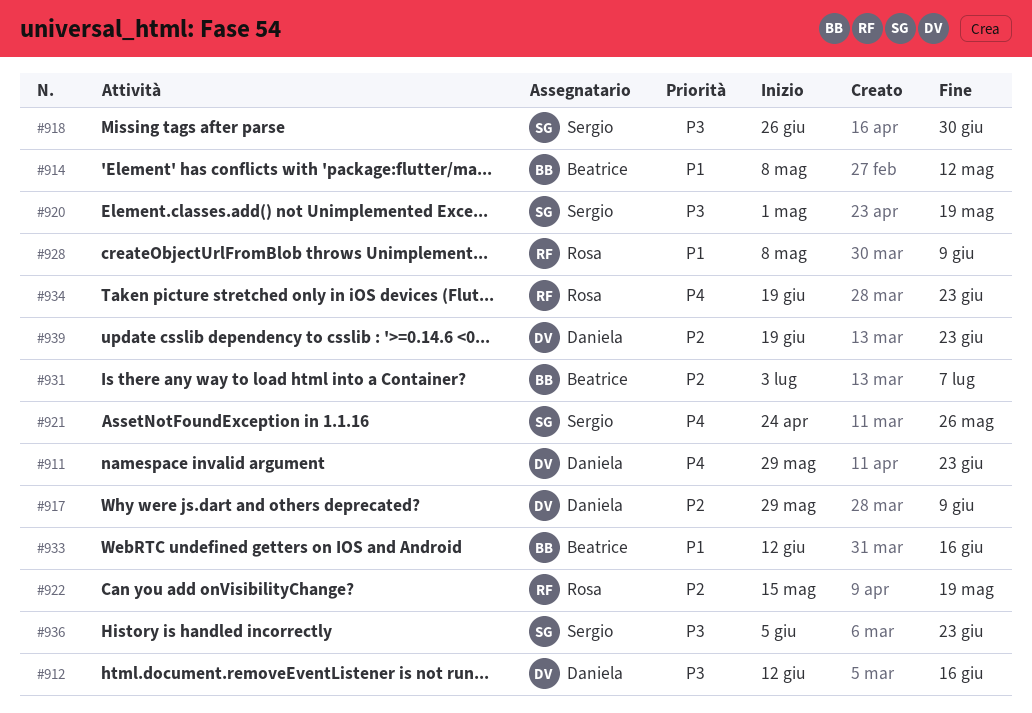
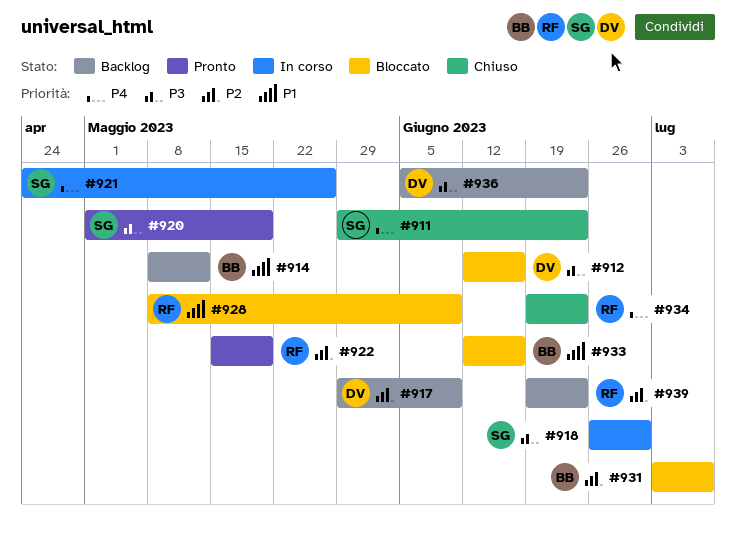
#911, owner: Daniela -> Sergio
#936, owner: Sergio -> Daniela
#939, owner: Daniela -> Rosa

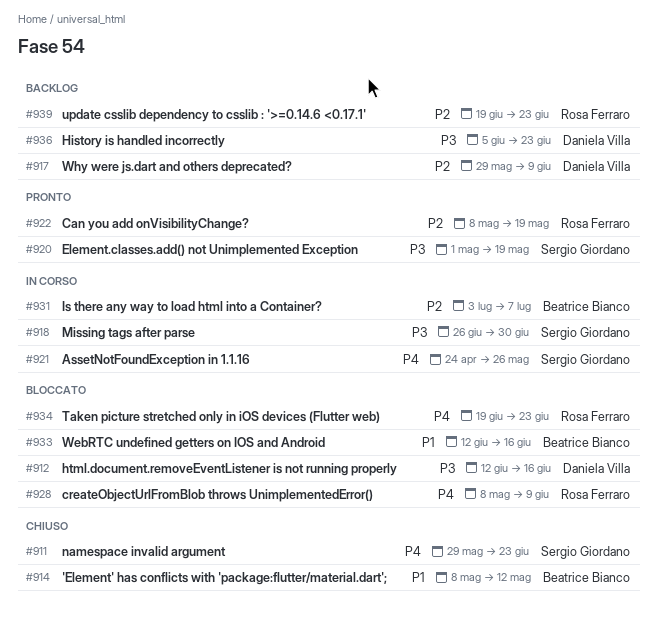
#914, status: Backlog -> Chiuso
#922, start: May 15 -> May 8
#928, priority: P1 -> P4
#931, status: Bloccato -> In corso
#934, status: Chiuso -> Bloccato

